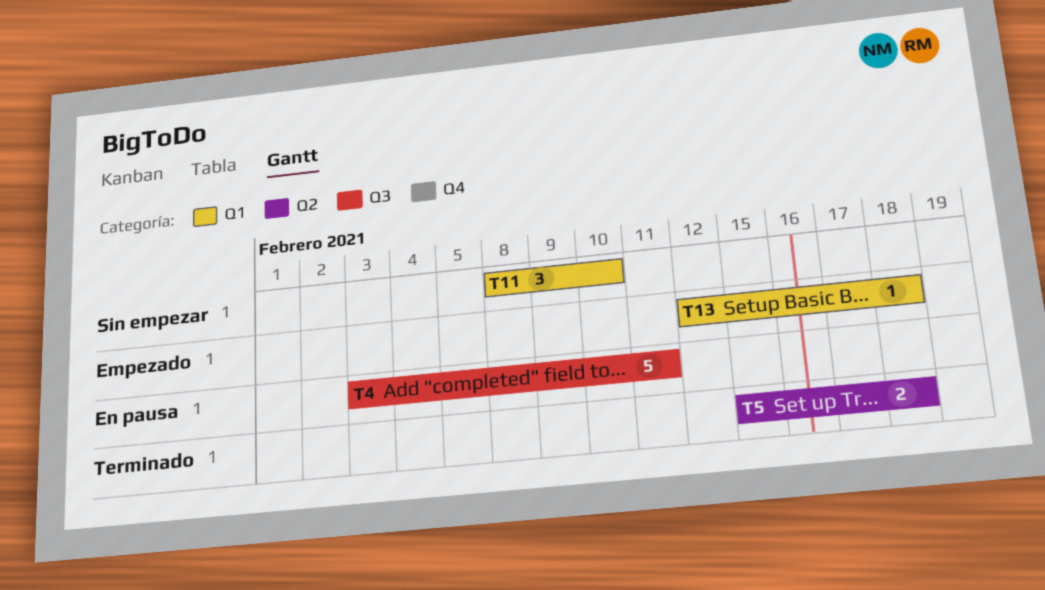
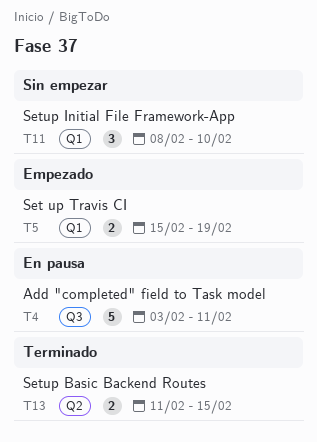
T5, status: Terminado -> Empezado
T5, label: Q2 -> Q1
T5, due: Feb 18 -> Feb 19
T13, status: Empezado -> Terminado
T13, label: Q1 -> Q2
T13, estimate: 1 -> 2
T13, start: Feb 12 -> Feb 11
T13, due: Feb 18 -> Feb 15

